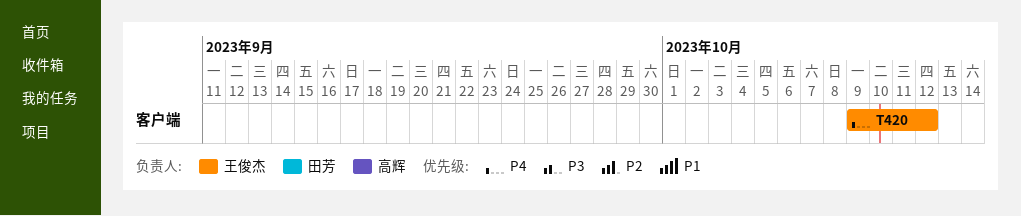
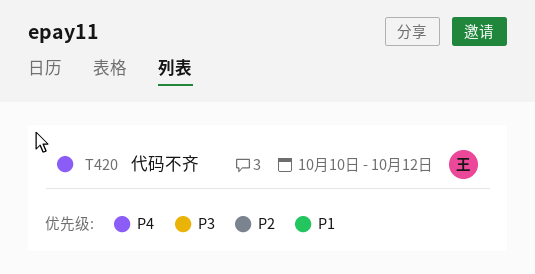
T420, start: Oct 9 -> Oct 10

